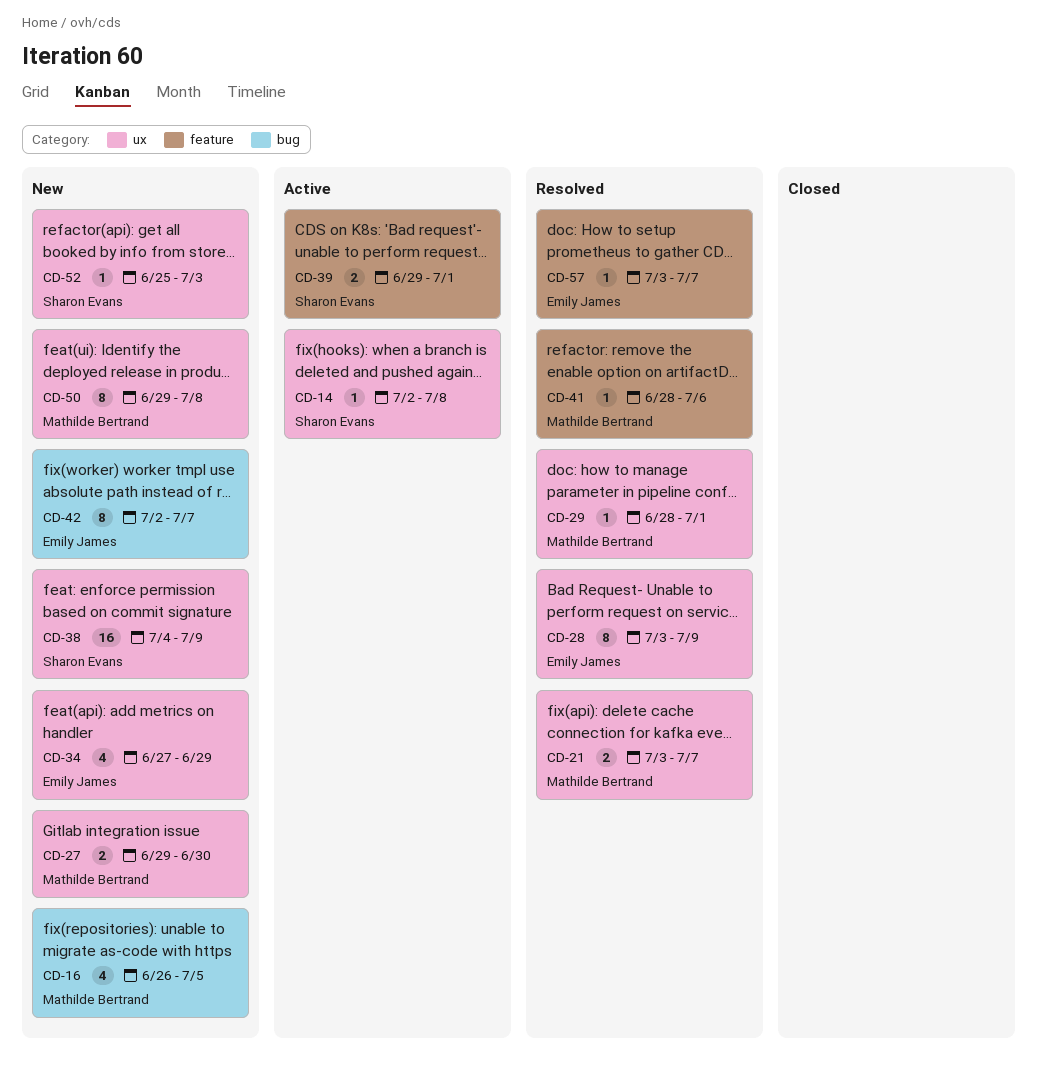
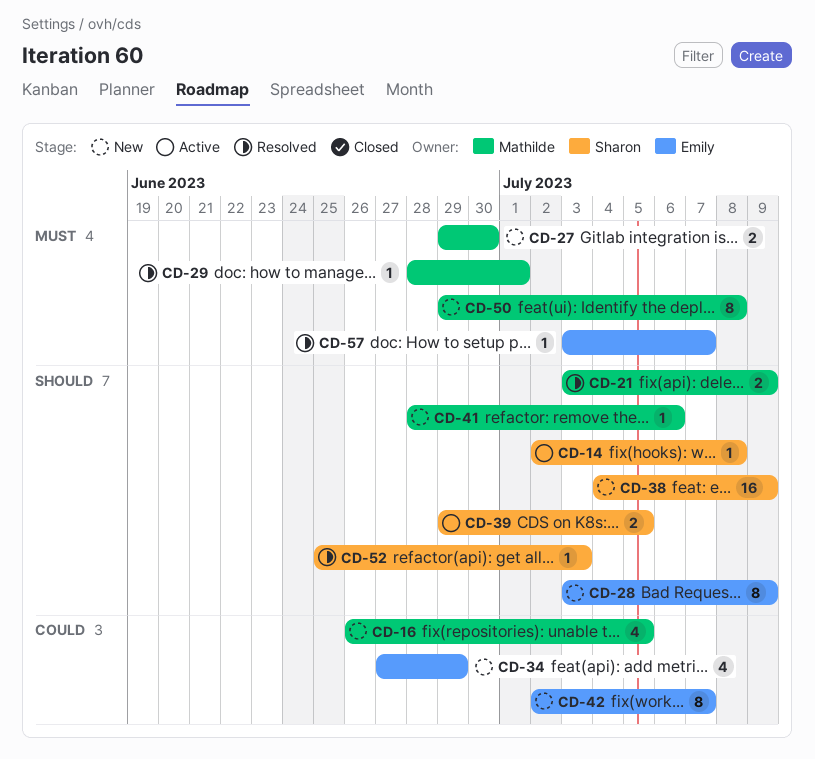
CD-21, due: Jul 7 -> Jul 9
CD-28, status: Resolved -> New
CD-39, due: Jul 1 -> Jul 5
CD-41, status: Resolved -> New
CD-52, status: New -> Resolved

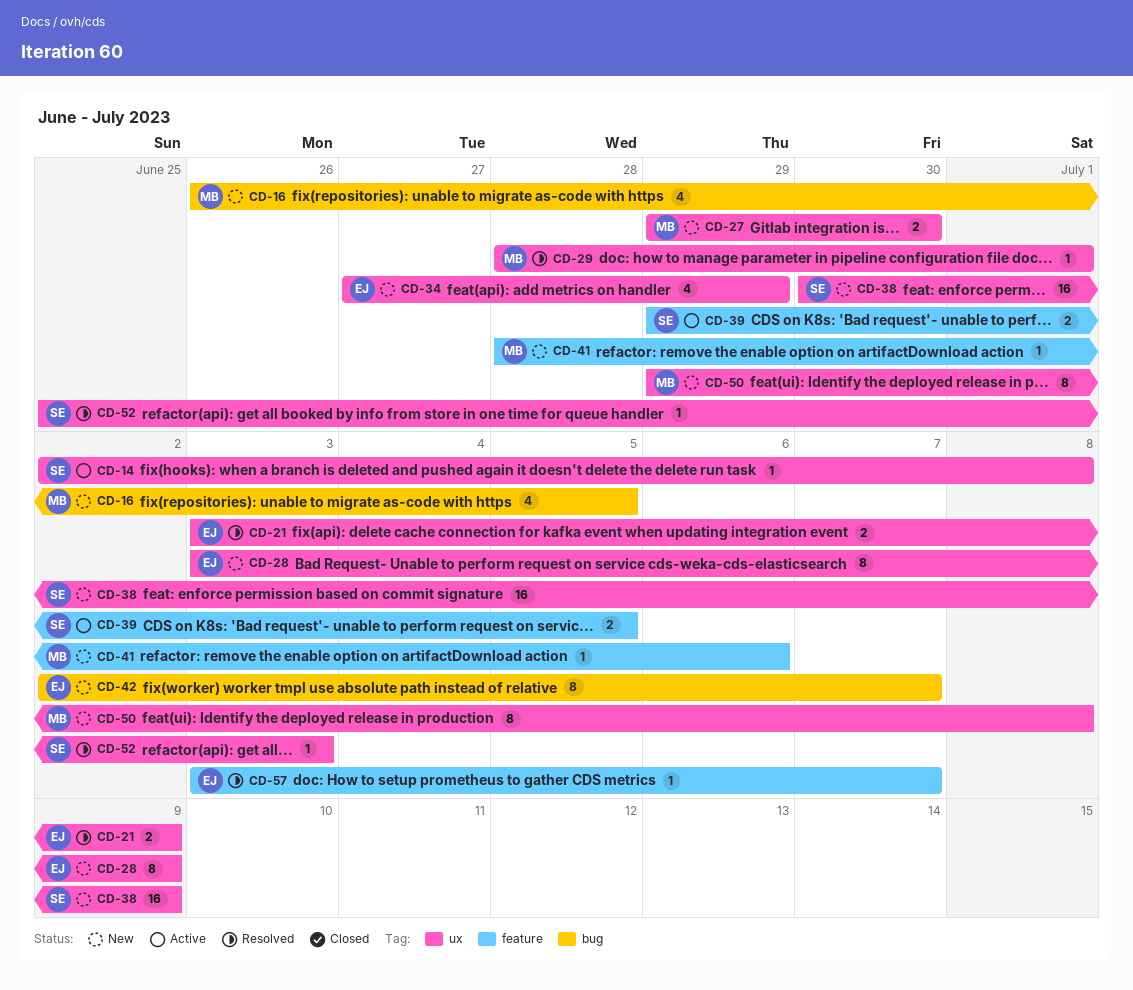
CD-21, owner: Mathilde -> Emily
CD-38, start: Jul 4 -> Jun 30

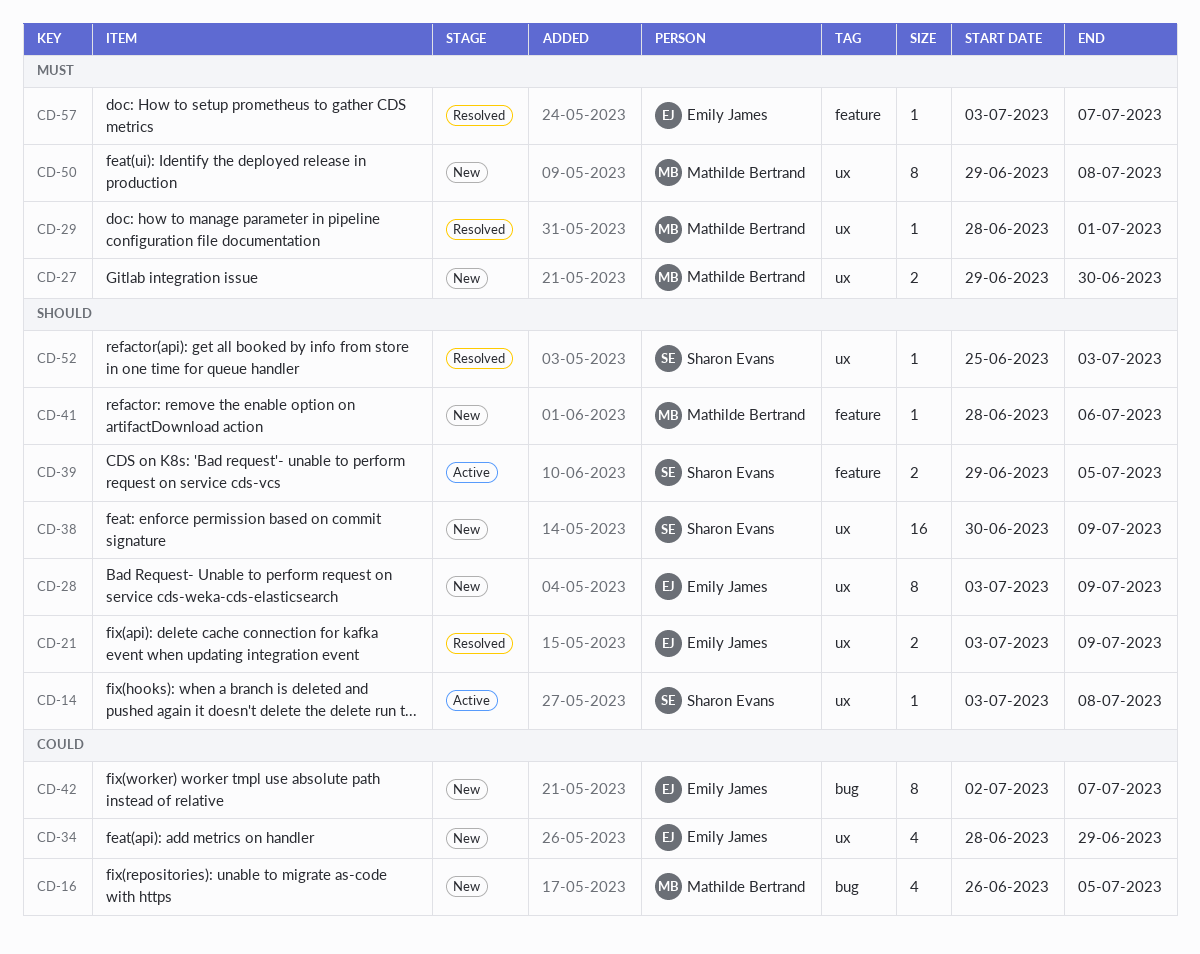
CD-14, start: Jul 2 -> Jul 3
CD-34, start: Jun 27 -> Jun 28

